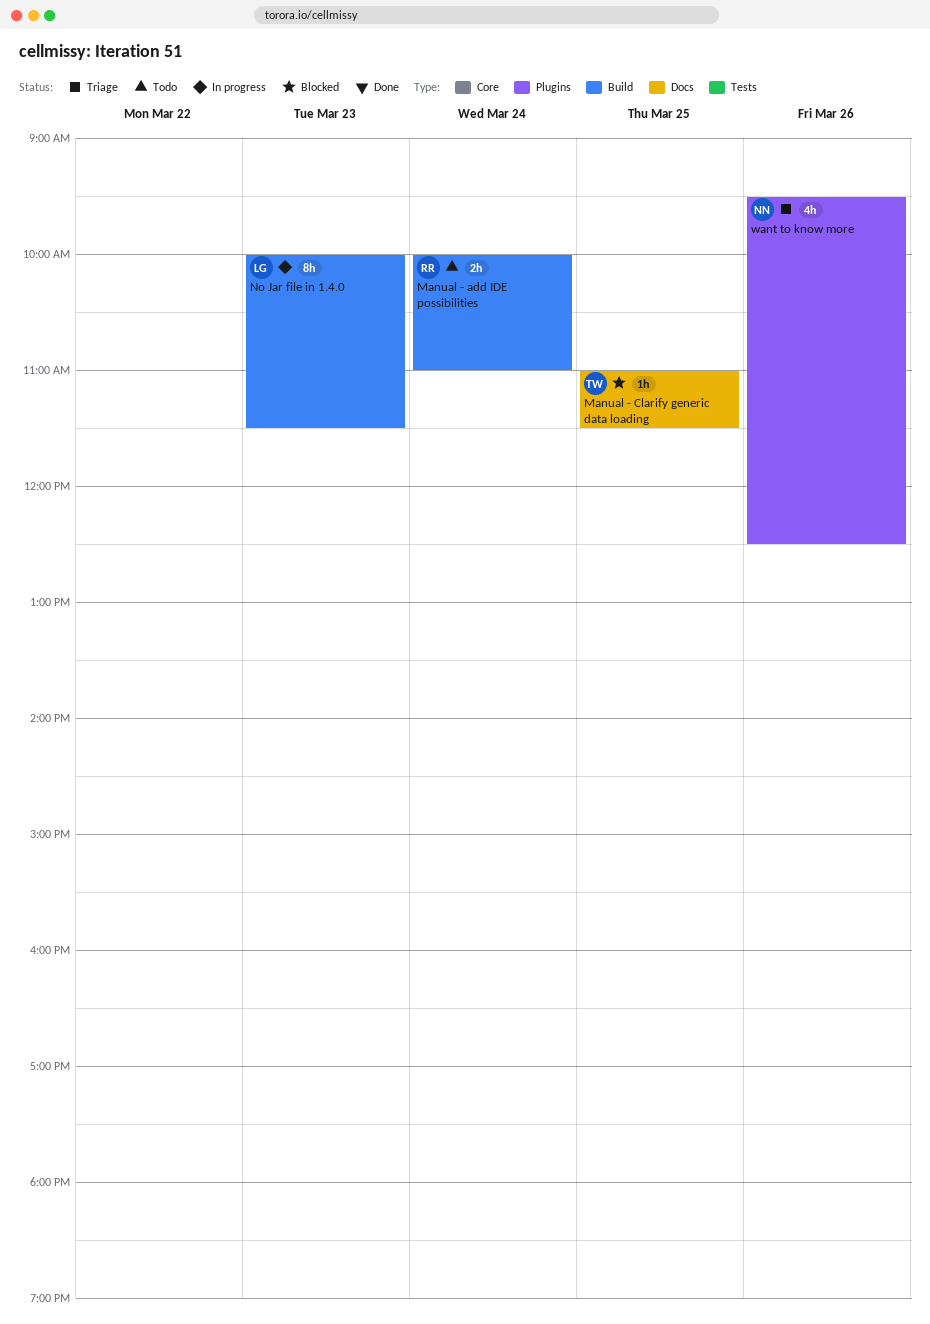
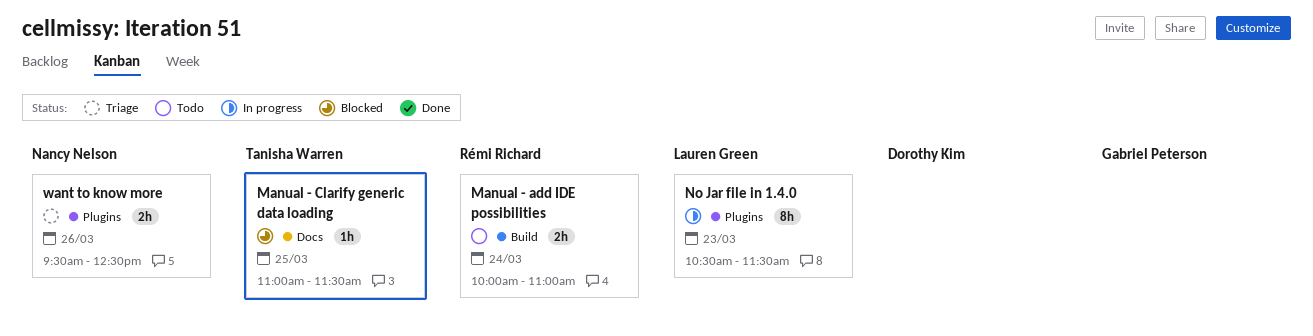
No Jar file in 1.4.0, label: Build -> Plugins
No Jar file in 1.4.0, begins: 10:00 -> 10:30
want to know more, estimate: 4h -> 2h

